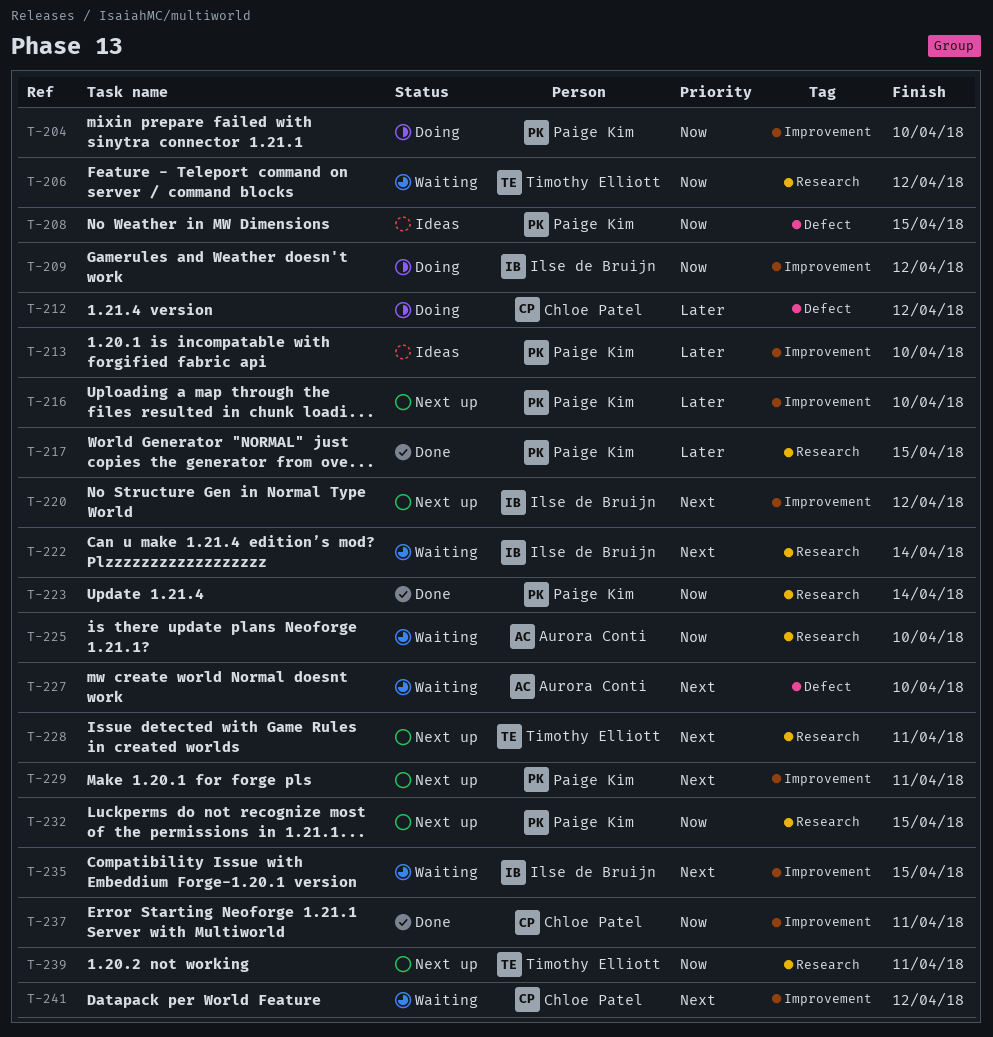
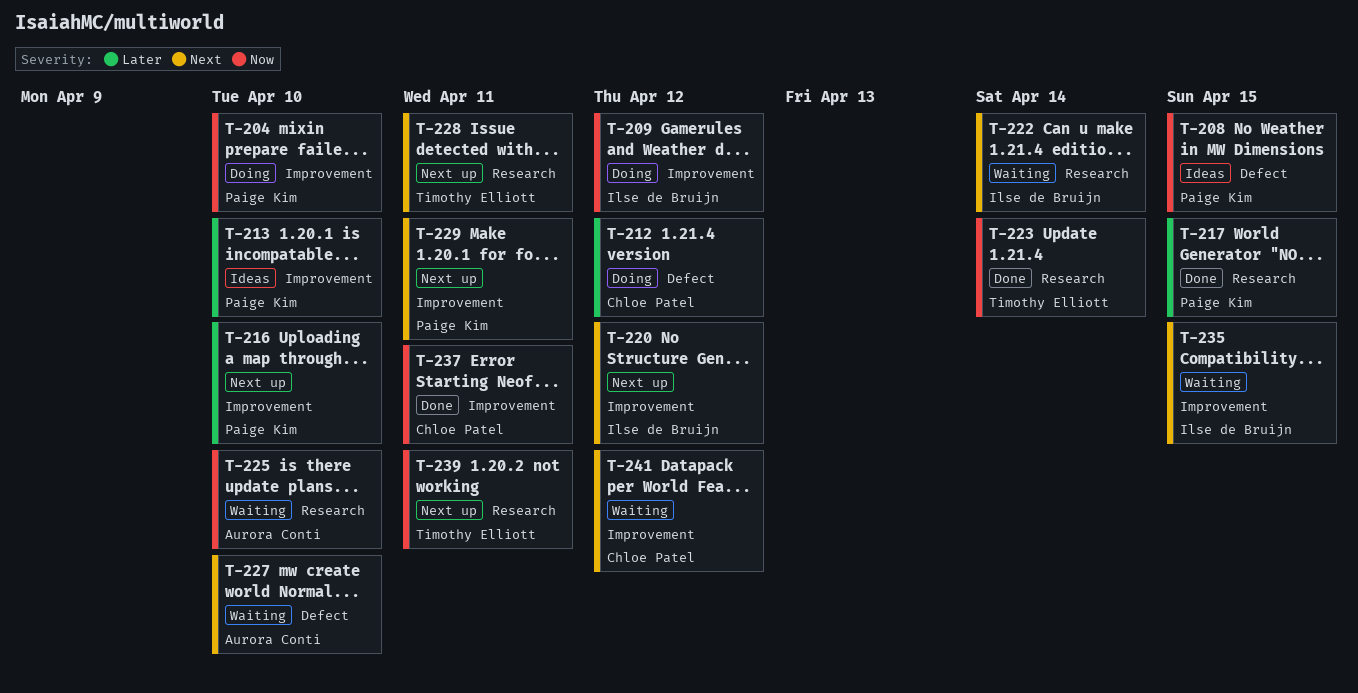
T-206: present -> none
T-223, owner: Paige Kim -> Timothy Elliott
T-232: present -> none

